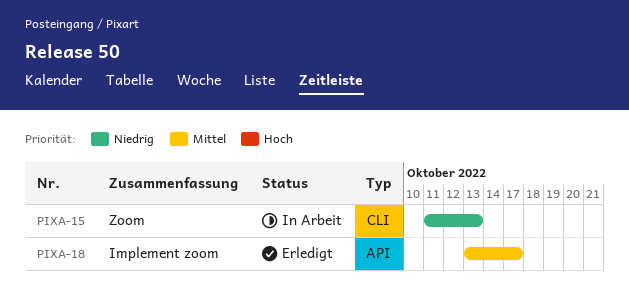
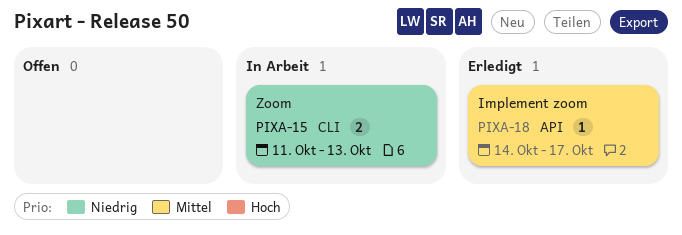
PIXA-18, start: Oct 13 -> Oct 14

